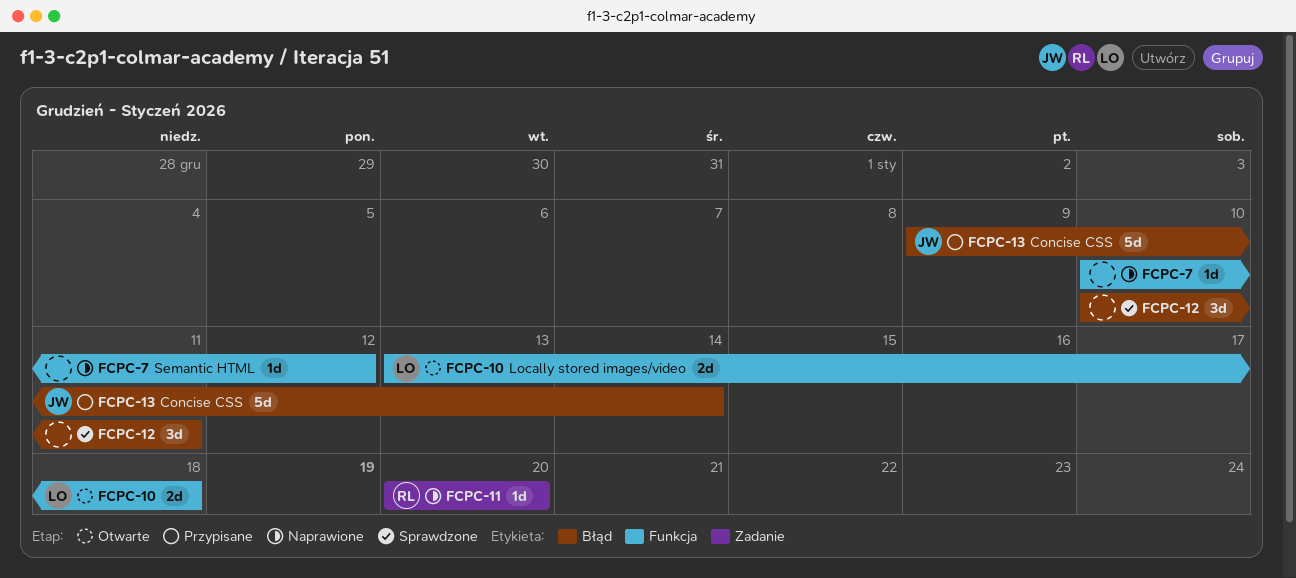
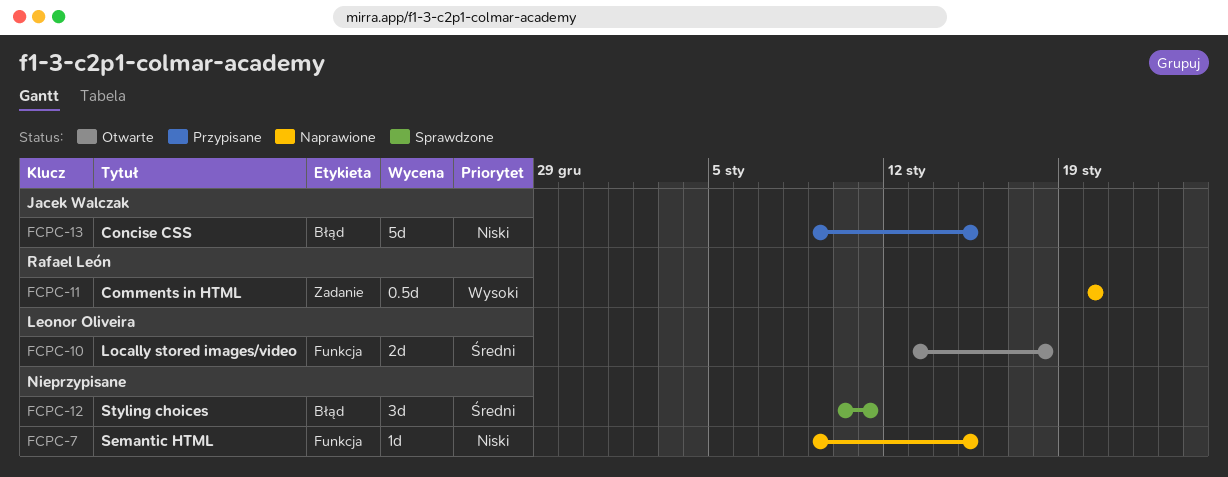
FCPC-7, start: Jan 10 -> Jan 9
FCPC-7, due: Jan 12 -> Jan 15
FCPC-11, estimate: 1d -> 0.5d
FCPC-13, due: Jan 14 -> Jan 15

